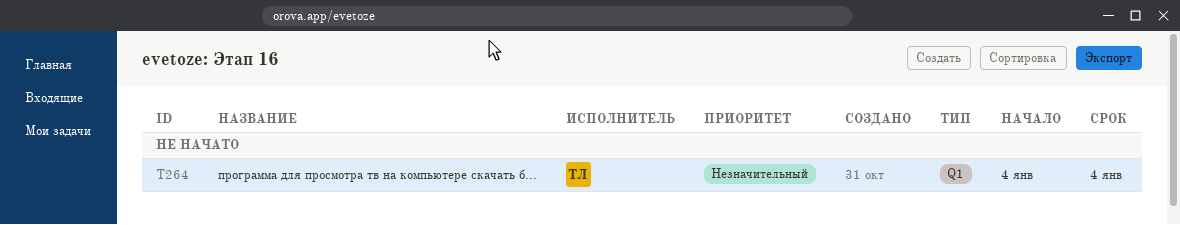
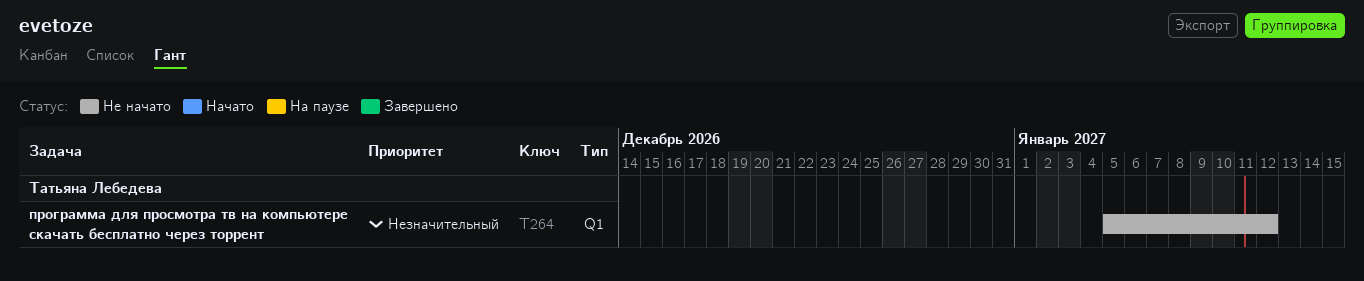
T264, start: Jan 4 -> Jan 5
T264, due: Jan 4 -> Jan 12

